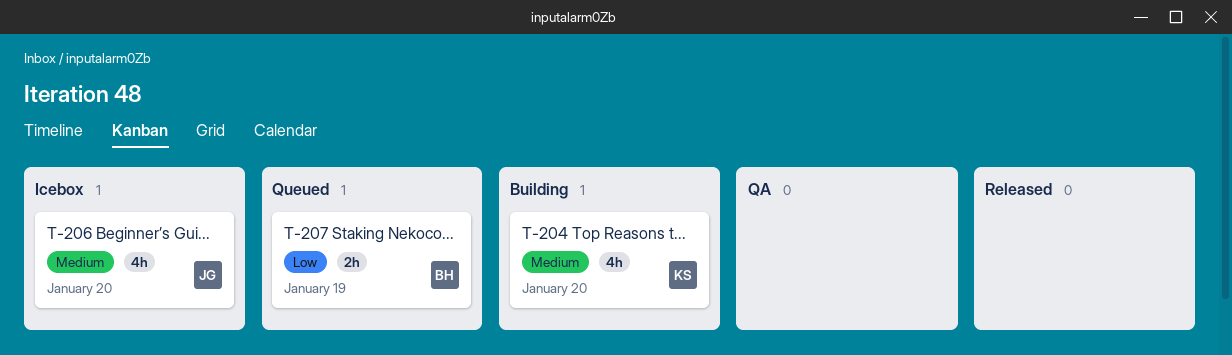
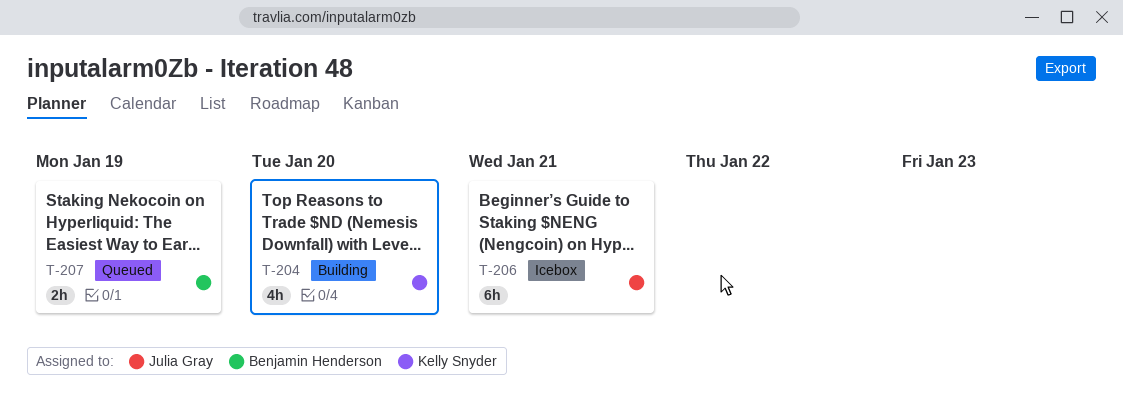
T-206, estimate: 4h -> 6h
T-206, due: Jan 20 -> Jan 21

